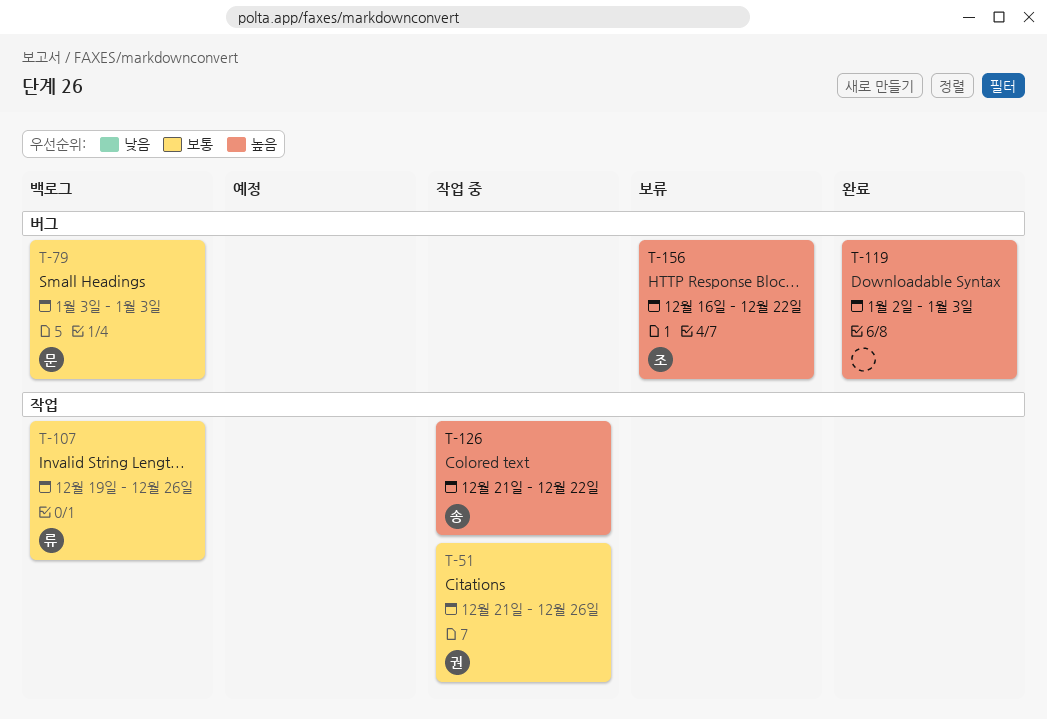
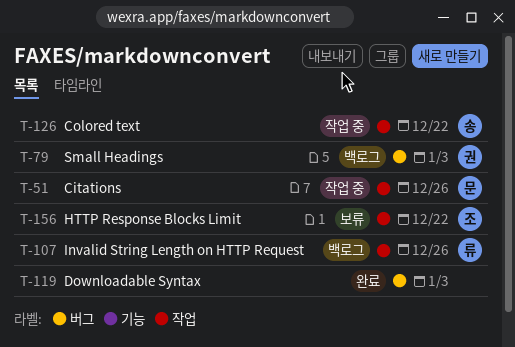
T-51, owner: 권 -> 문
T-79, owner: 문 -> 권
T-156, label: 버그 -> 작업

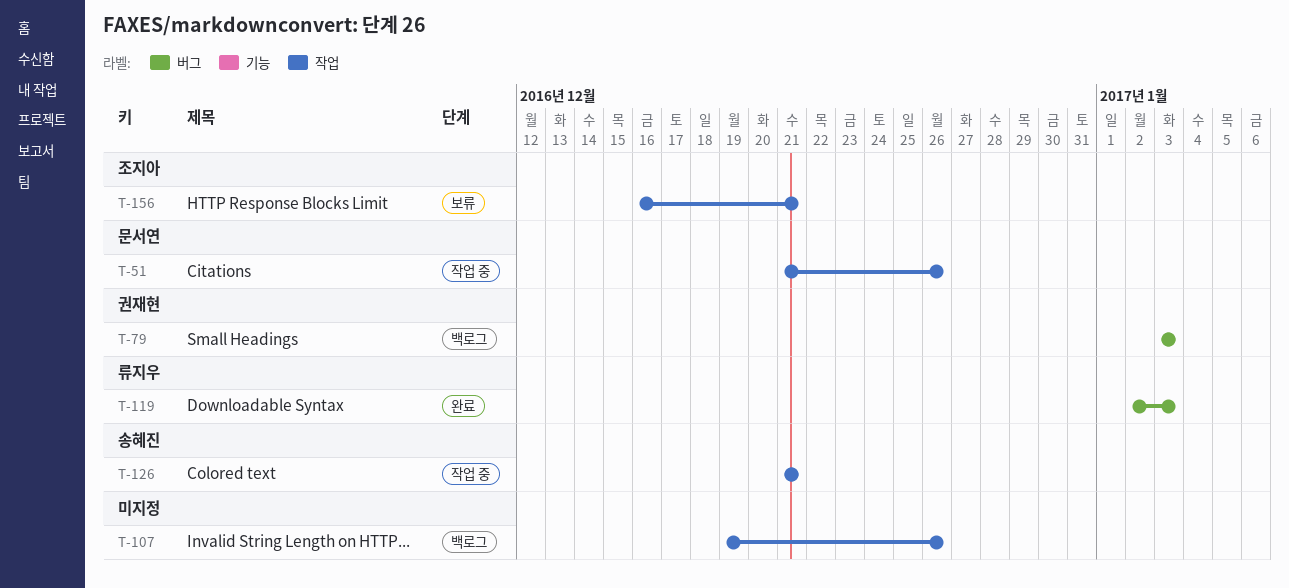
T-107, owner: 류지우 -> none
T-119, owner: none -> 류지우
T-126, due: Dec 22 -> Dec 21
T-156, due: Dec 22 -> Dec 21

